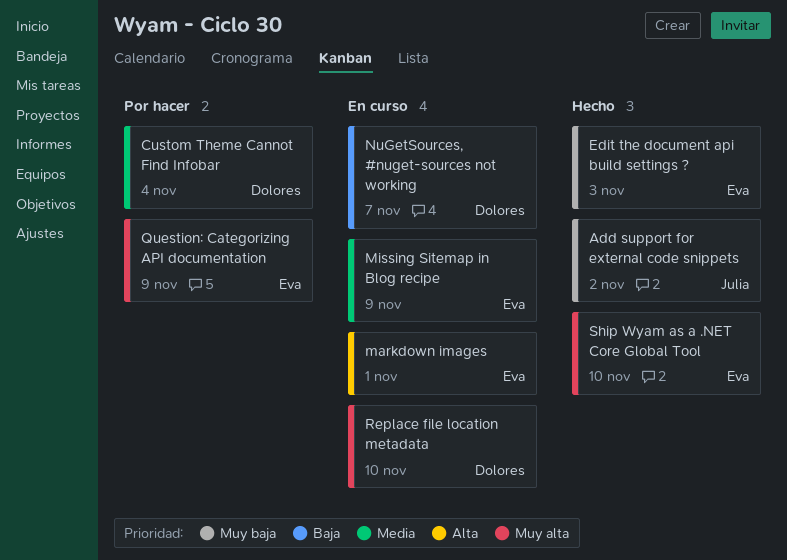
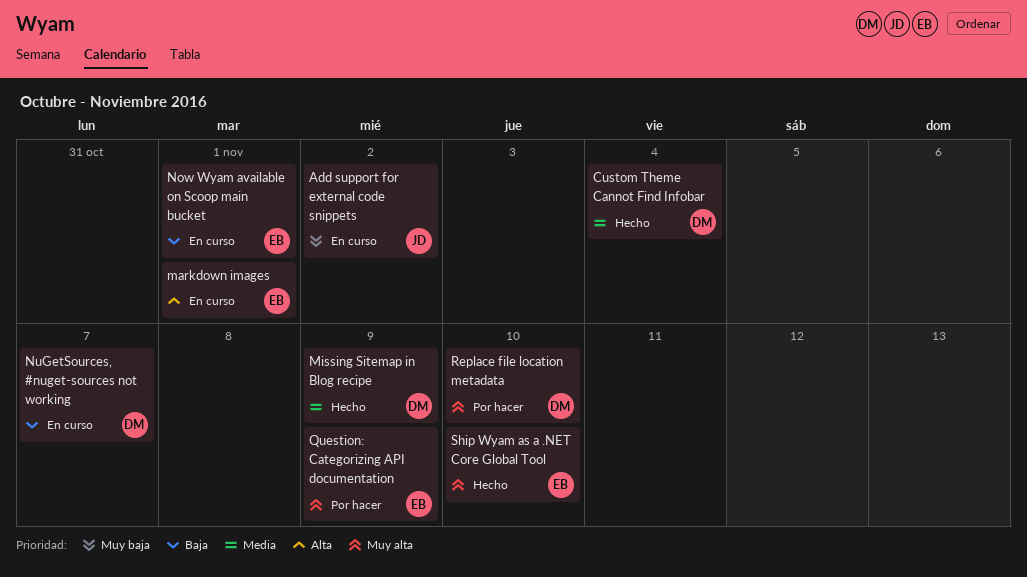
Add support for external code snippets, status: Hecho -> En curso
Custom Theme Cannot Find Infobar, status: Por hacer -> Hecho
Edit the document api build settings ?: present -> none
Missing Sitemap in Blog recipe, status: En curso -> Hecho
Missing Sitemap in Blog recipe, owner: Eva -> Dolores
Now Wyam available on Scoop main bucket: none -> present
Replace file location metadata, status: En curso -> Por hacer

